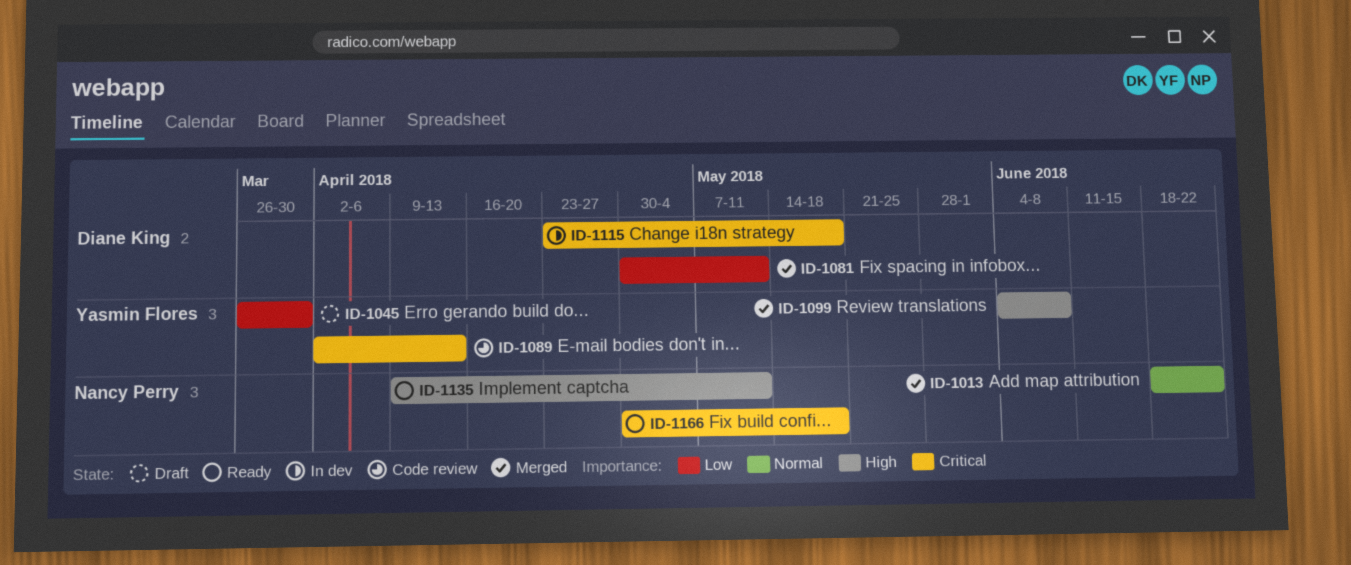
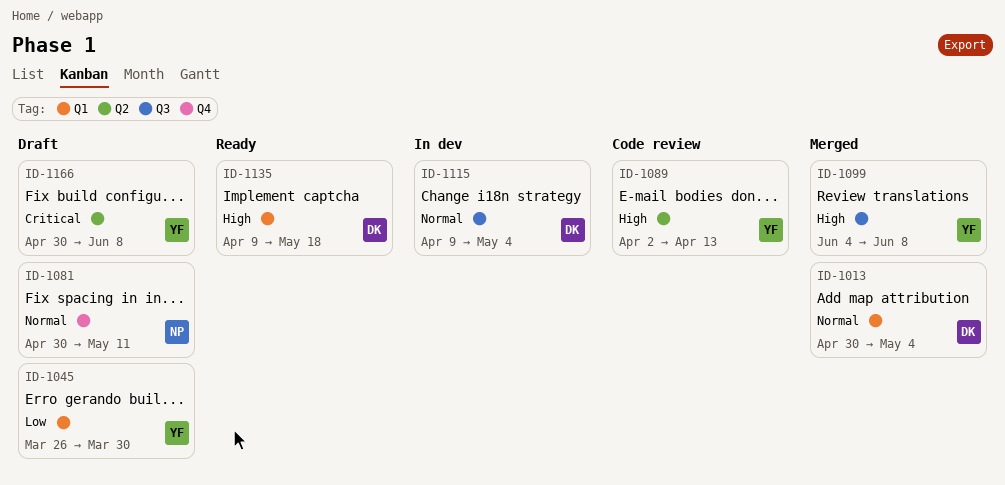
ID-1013, owner: Nancy Perry -> Diane King
ID-1013, start: Jun 18 -> Apr 30
ID-1013, due: Jun 22 -> May 4
ID-1081, status: Merged -> Draft
ID-1081, owner: Diane King -> Nancy Perry
ID-1081, priority: Low -> Normal
ID-1089, priority: Critical -> High
ID-1115, priority: Critical -> Normal
ID-1115, start: Apr 23 -> Apr 9
ID-1115, due: May 18 -> May 4
ID-1135, owner: Nancy Perry -> Diane King
ID-1135, due: May 11 -> May 18
ID-1166, status: Ready -> Draft
ID-1166, owner: Nancy Perry -> Yasmin Flores
ID-1166, due: May 18 -> Jun 8

